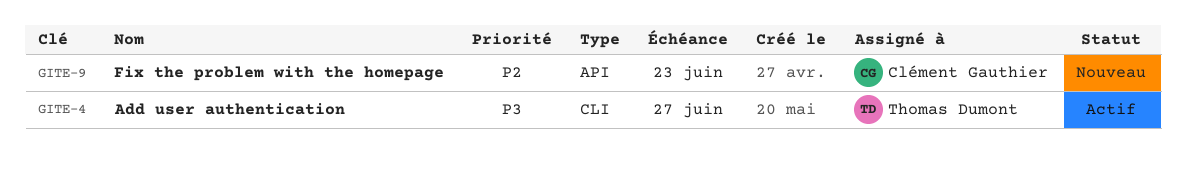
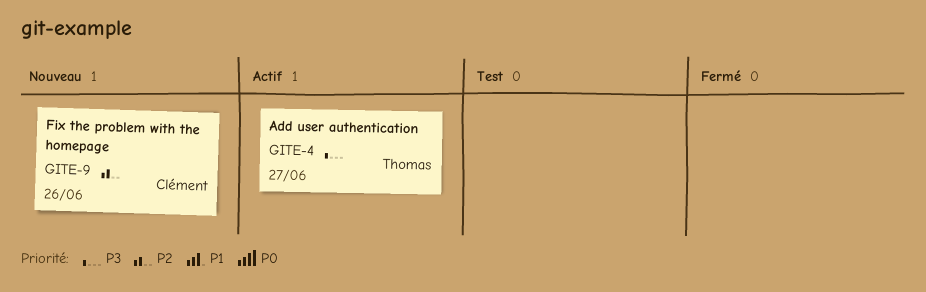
GITE-9, due: Jun 23 -> Jun 26

